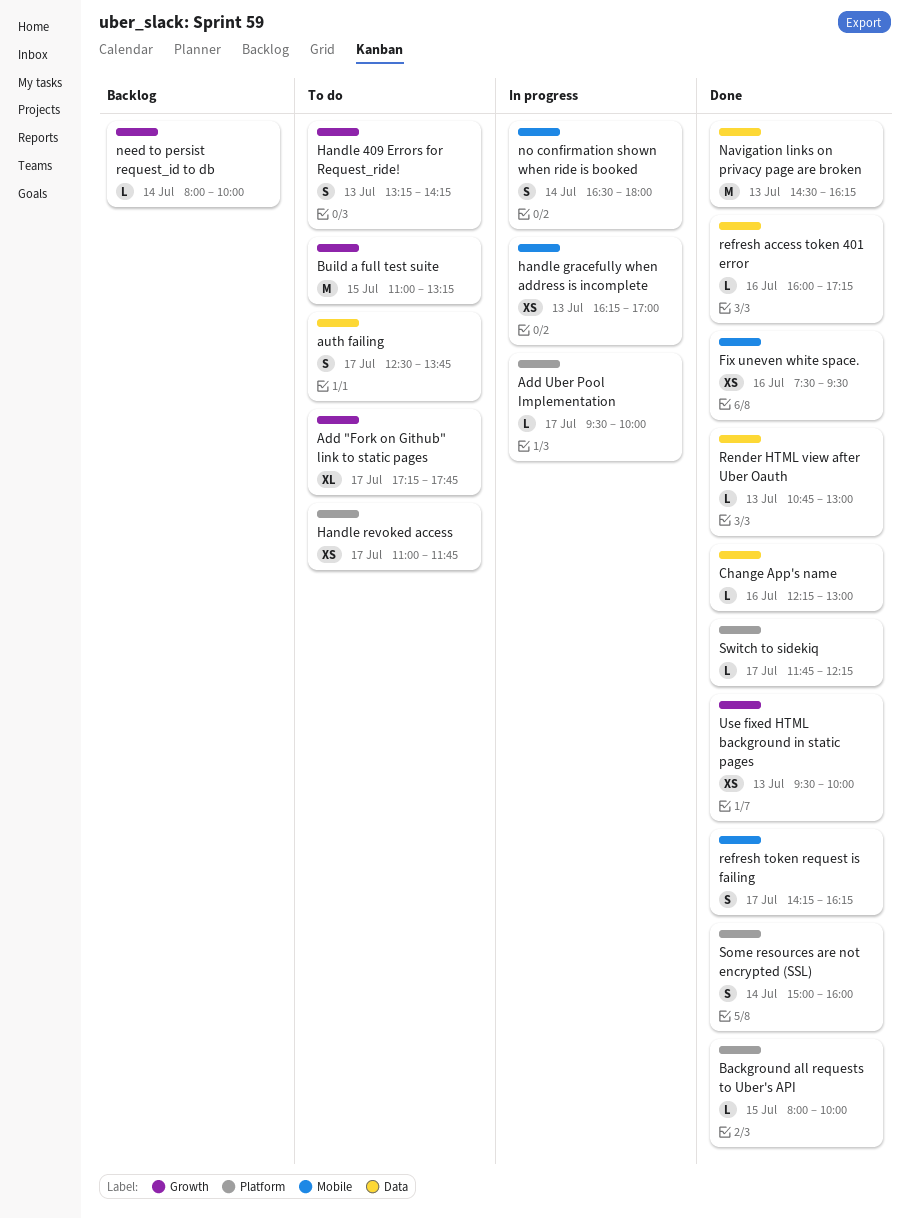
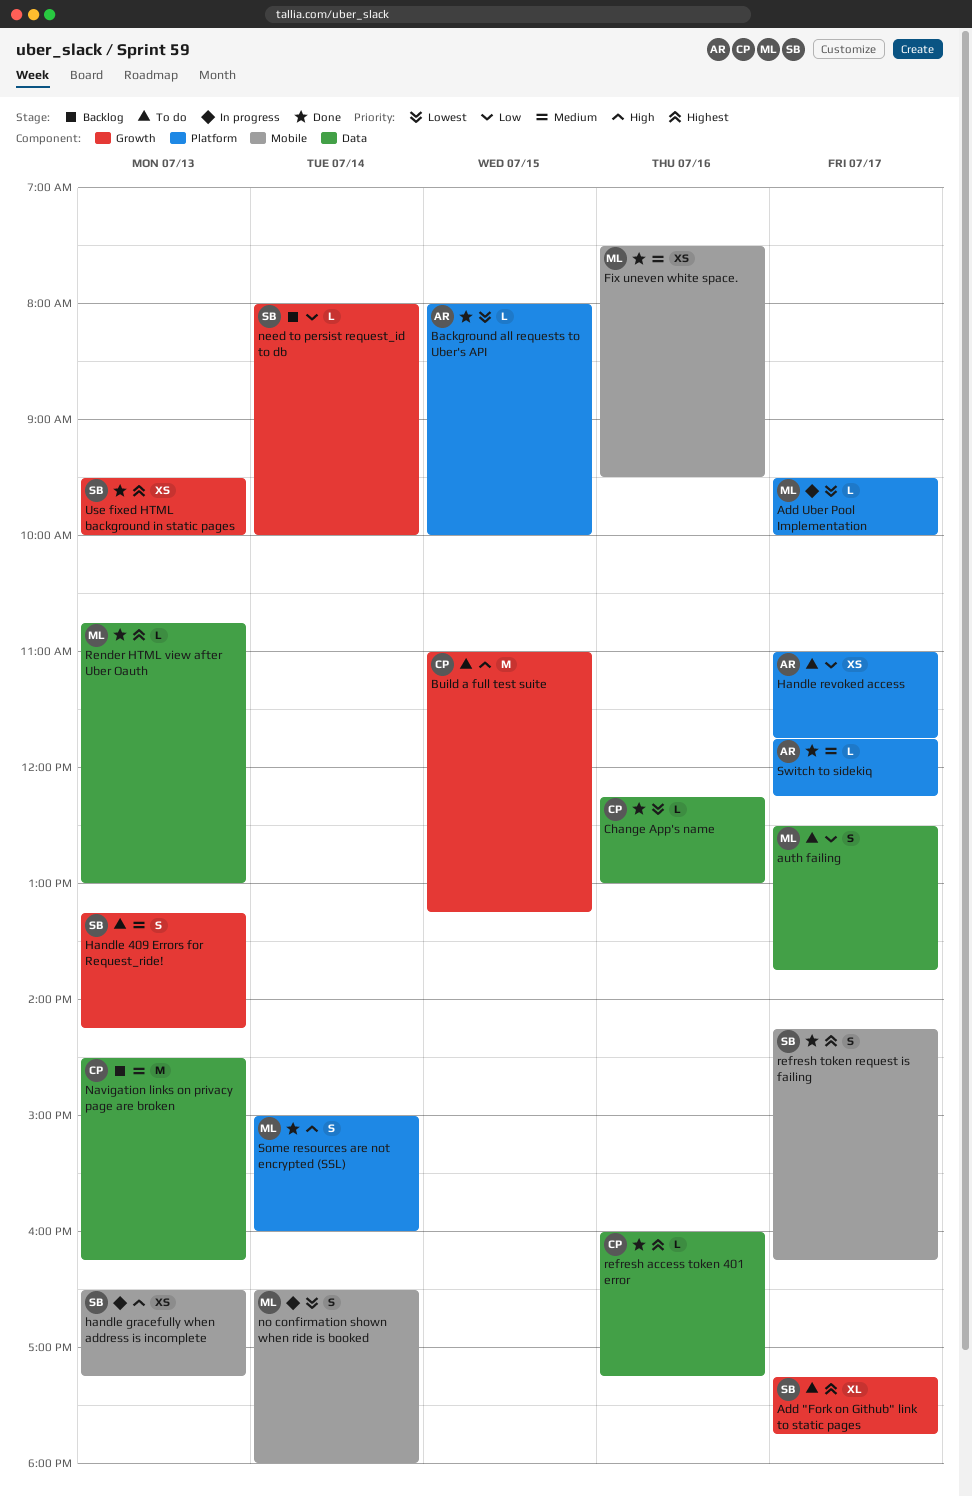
handle gracefully when address is incomplete, begins: 16:15 -> 16:30
handle gracefully when address is incomplete, ends: 17:00 -> 17:15
Navigation links on privacy page are broken, status: Done -> Backlog

